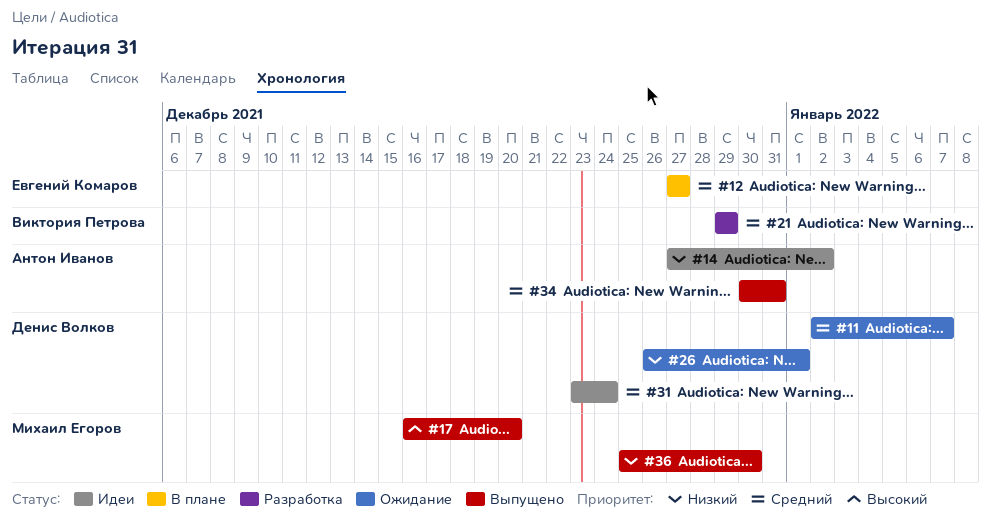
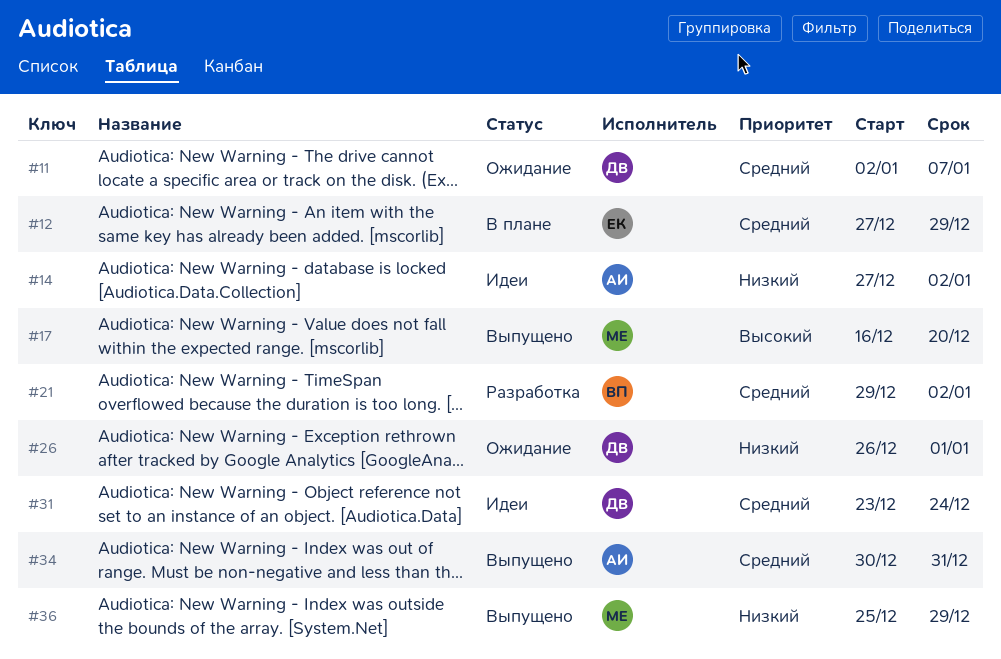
#12, due: Dec 27 -> Dec 29
#21, due: Dec 29 -> Jan 2
#36, due: Dec 30 -> Dec 29

